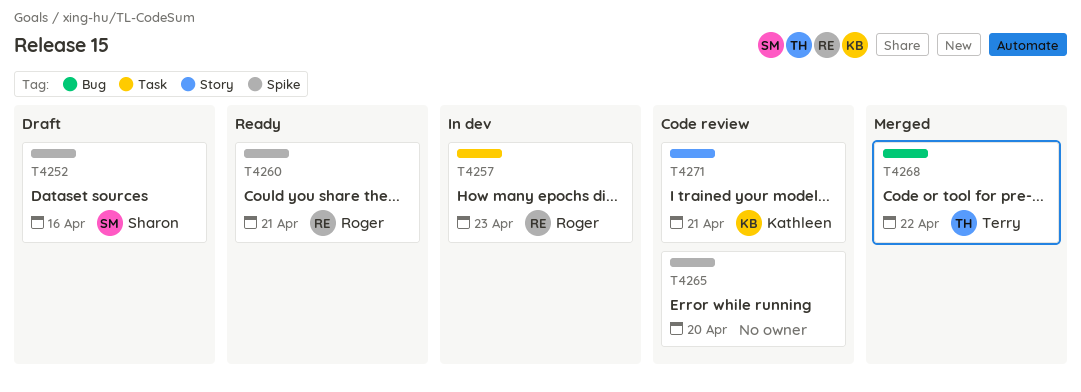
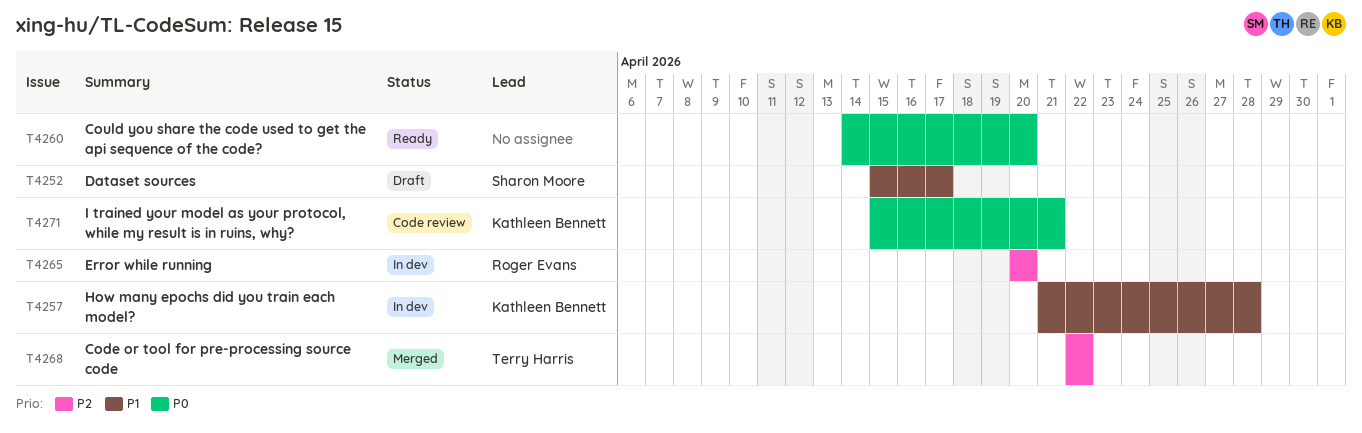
T4252, due: Apr 16 -> Apr 17
T4257, owner: Roger Evans -> Kathleen Bennett
T4257, due: Apr 23 -> Apr 28
T4260, owner: Roger Evans -> none
T4260, due: Apr 21 -> Apr 20
T4265, status: Code review -> In dev
T4265, owner: none -> Roger Evans

